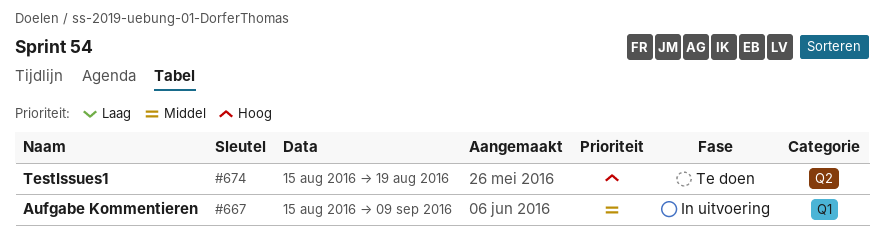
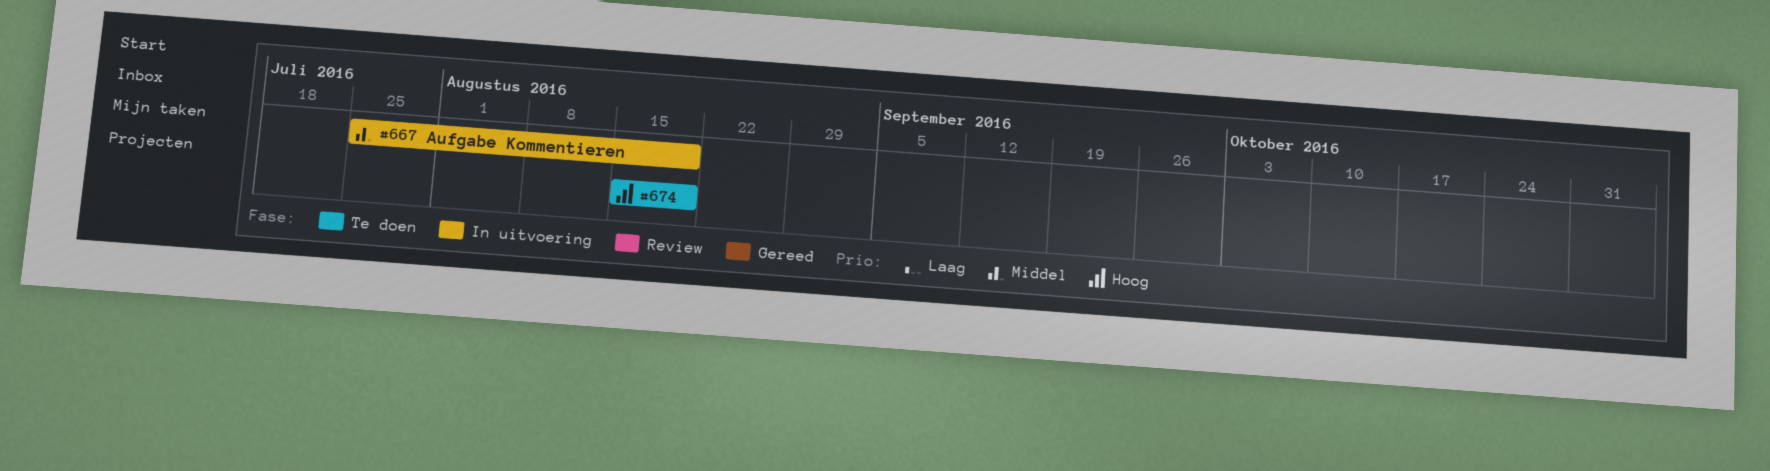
#667, start: Aug 15 -> Jul 25
#667, due: Sep 9 -> Aug 19

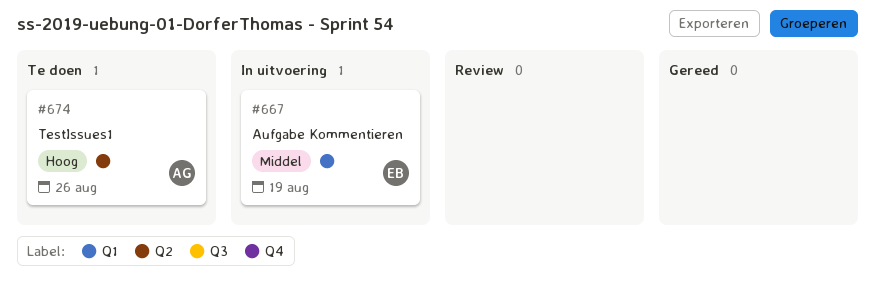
#674, due: Aug 19 -> Aug 26

